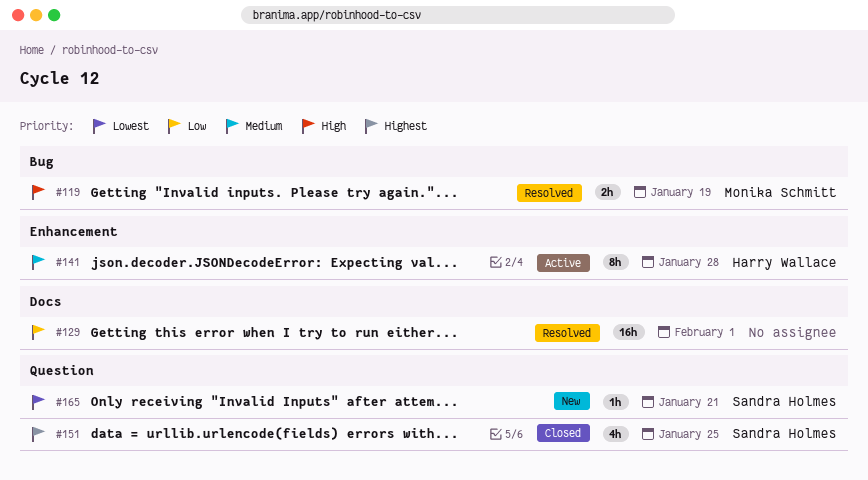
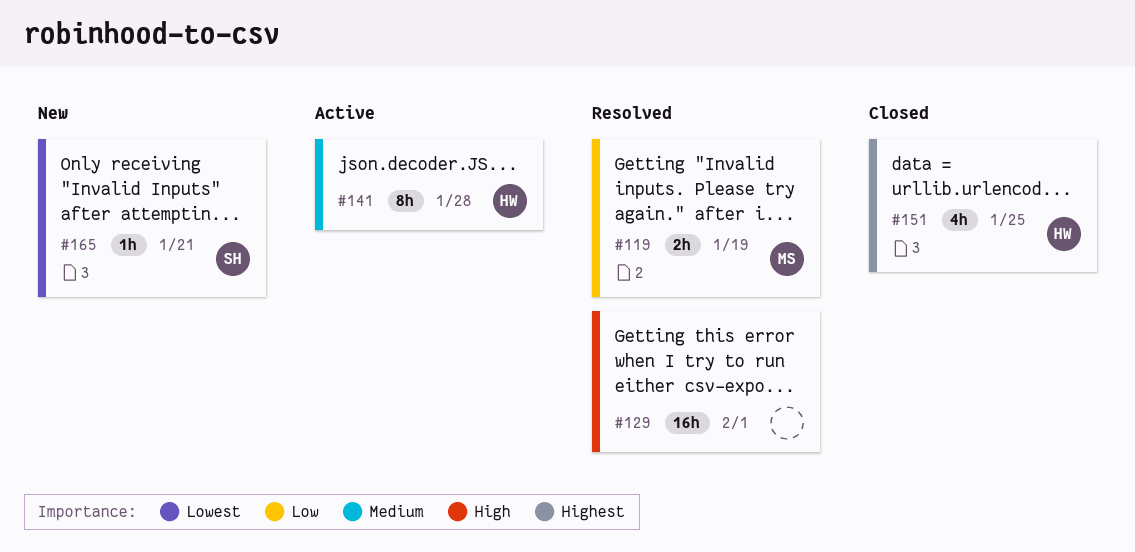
#119, priority: High -> Low
#129, priority: Low -> High
#151, owner: Sandra Holmes -> Harry Wallace

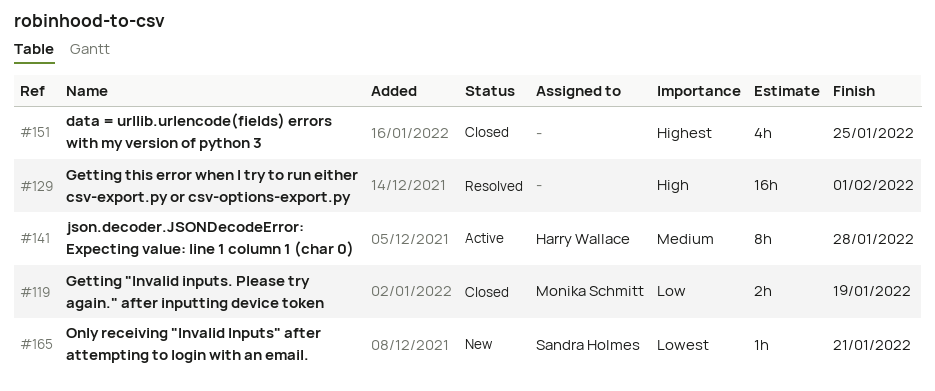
#119, status: Resolved -> Closed
#151, owner: Harry Wallace -> none

